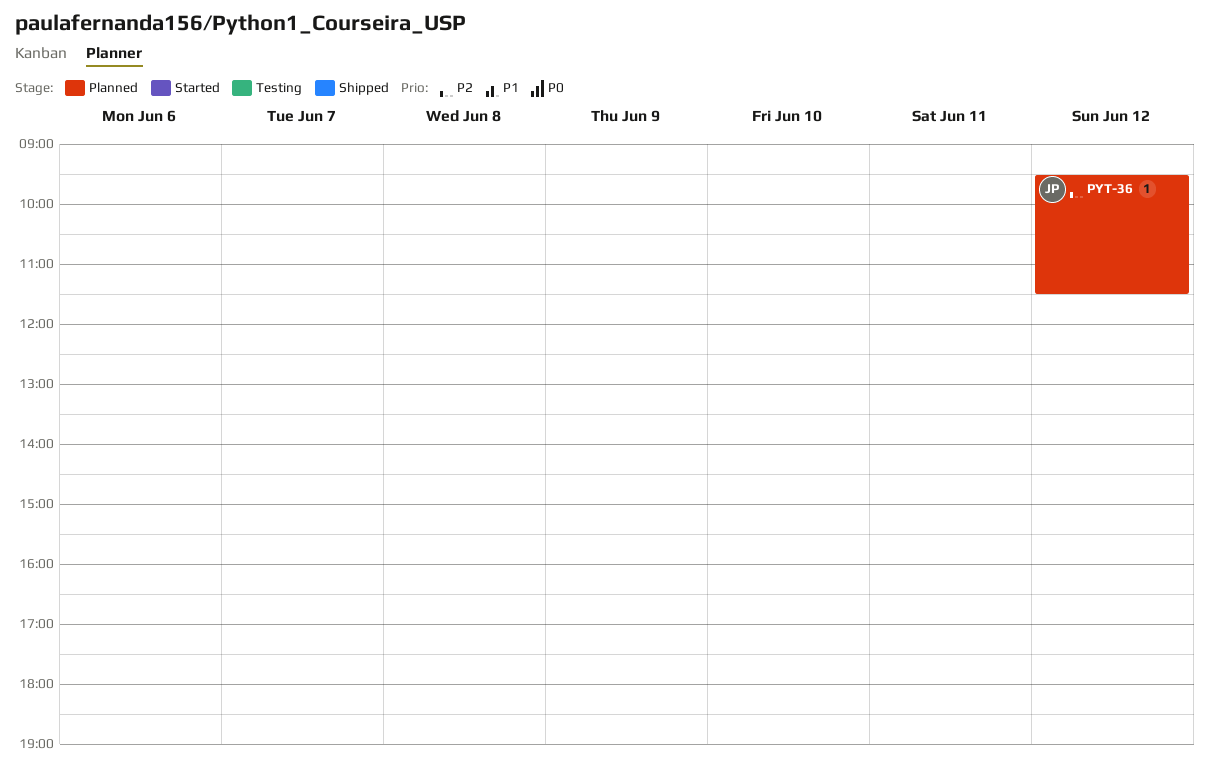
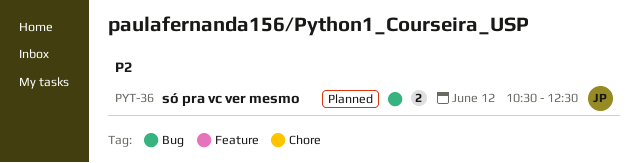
PYT-36, estimate: 1 -> 2
PYT-36, begins: 09:30 -> 10:30
PYT-36, ends: 11:30 -> 12:30

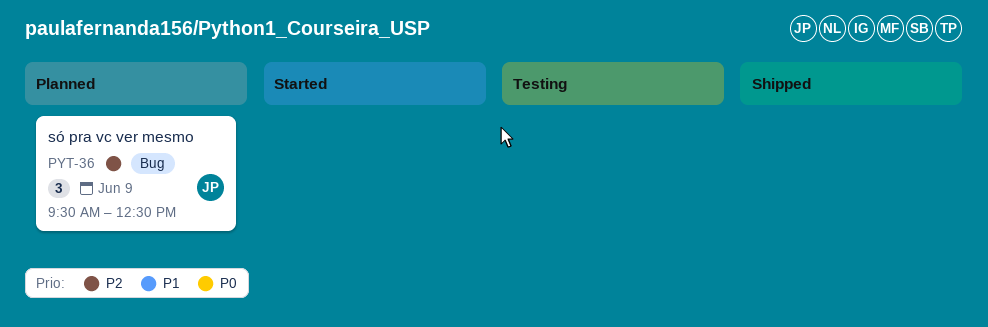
PYT-36, estimate: 2 -> 3
PYT-36, day: Jun 12 -> Jun 9
PYT-36, begins: 10:30 -> 09:30

